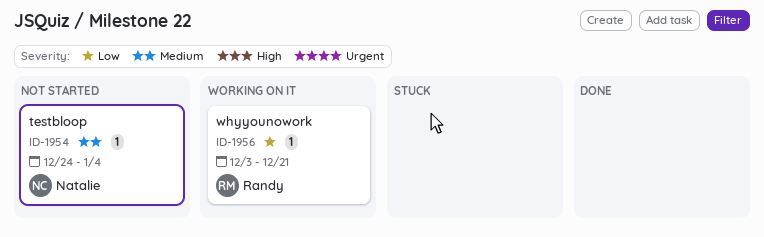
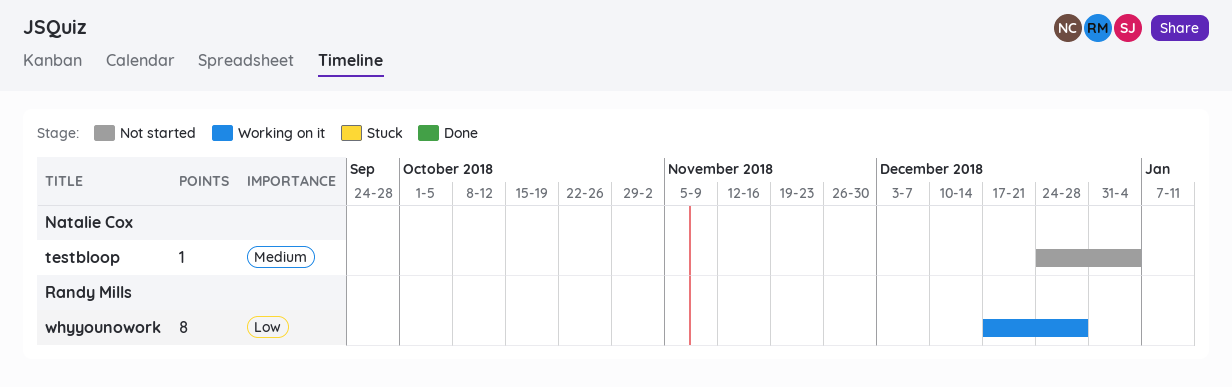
whyyounowork, estimate: 1 -> 8
whyyounowork, start: Dec 3 -> Dec 17
whyyounowork, due: Dec 21 -> Dec 28

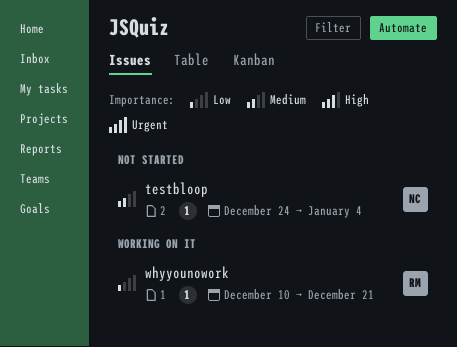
whyyounowork, estimate: 8 -> 1
whyyounowork, start: Dec 17 -> Dec 10
whyyounowork, due: Dec 28 -> Dec 21

